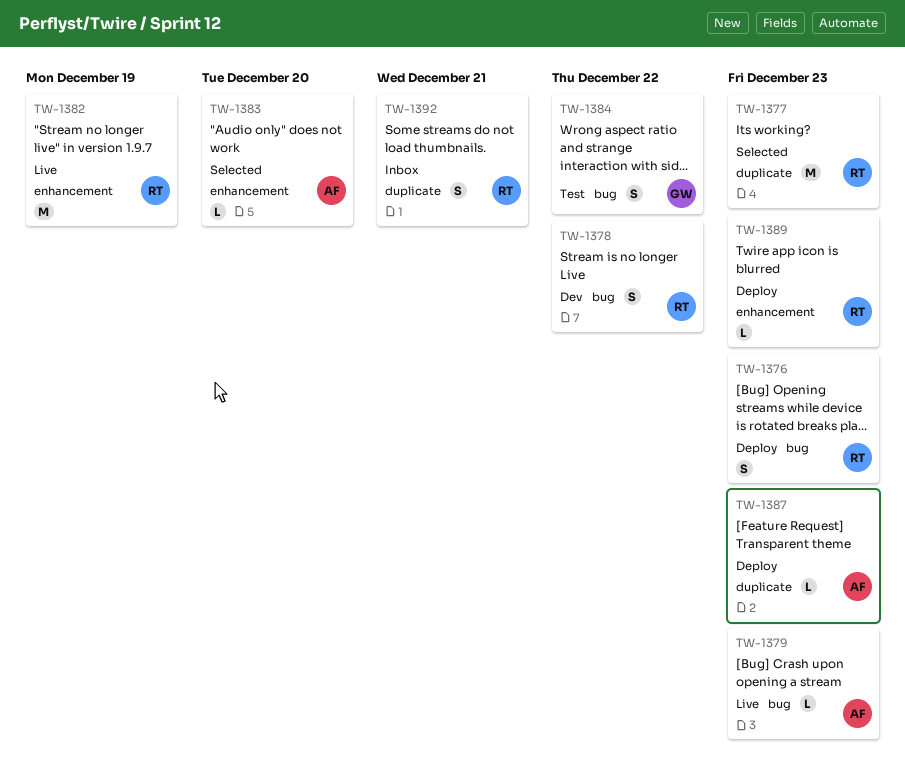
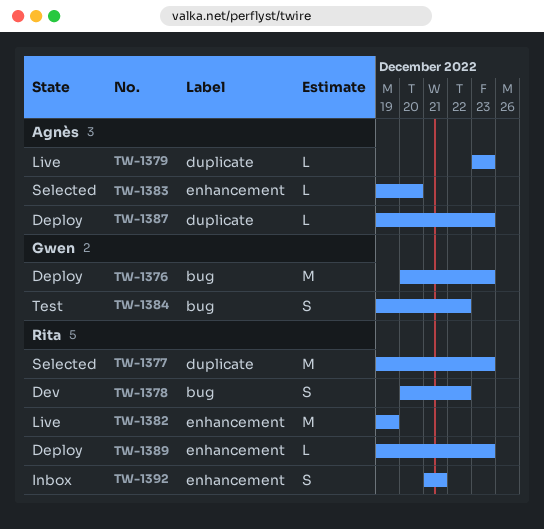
TW-1376, owner: Rita -> Gwen
TW-1376, estimate: S -> M
TW-1379, label: bug -> duplicate
TW-1392, label: duplicate -> enhancement

